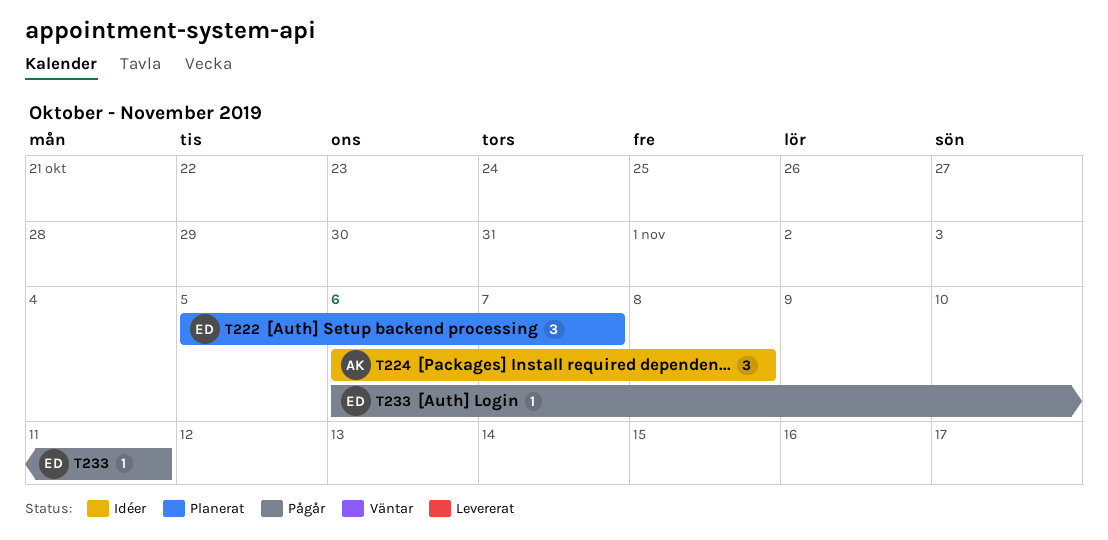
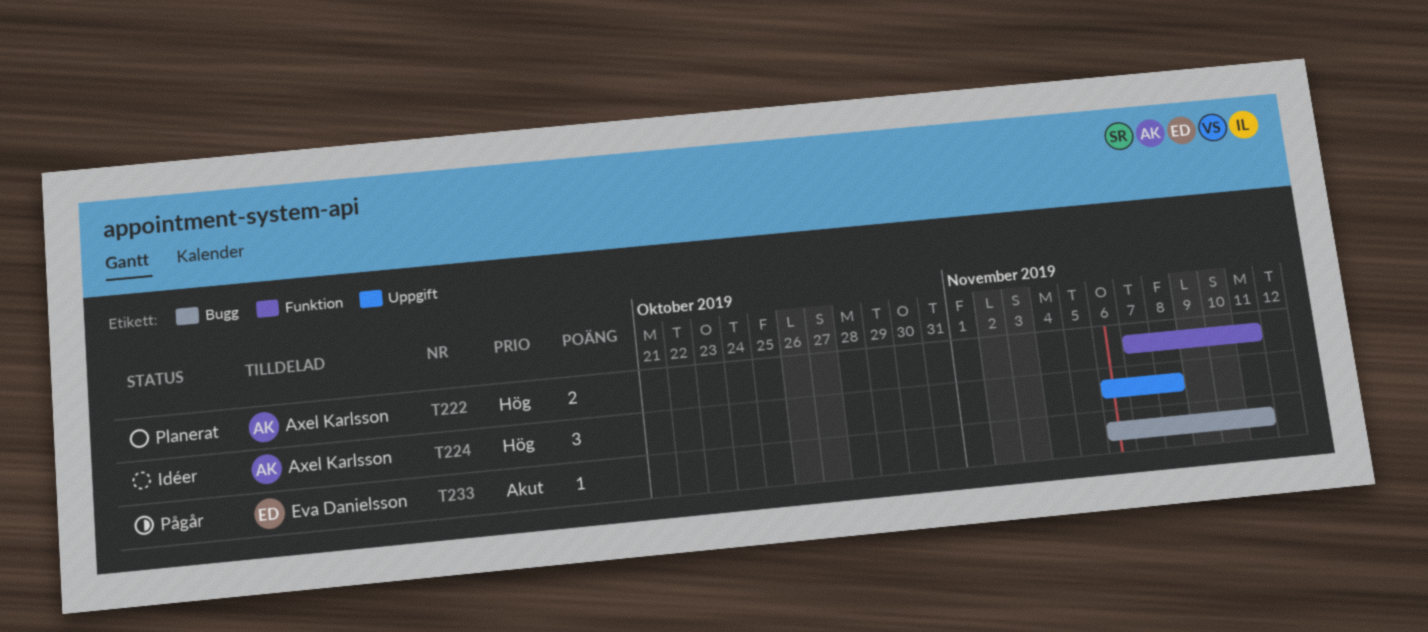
T222, owner: Eva Danielsson -> Axel Karlsson
T222, estimate: 3 -> 2
T222, start: Nov 5 -> Nov 7
T222, due: Nov 7 -> Nov 11

